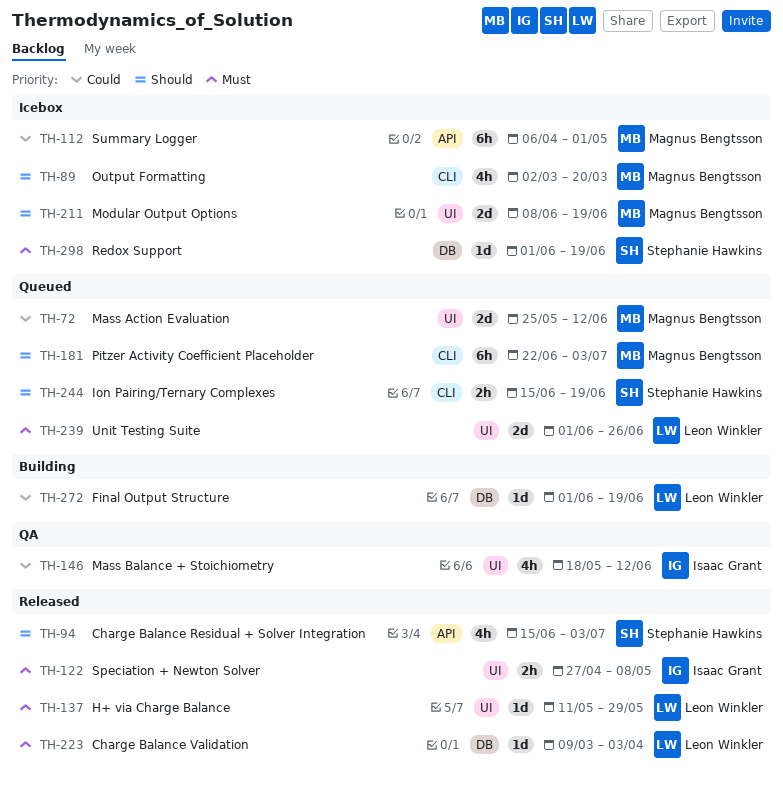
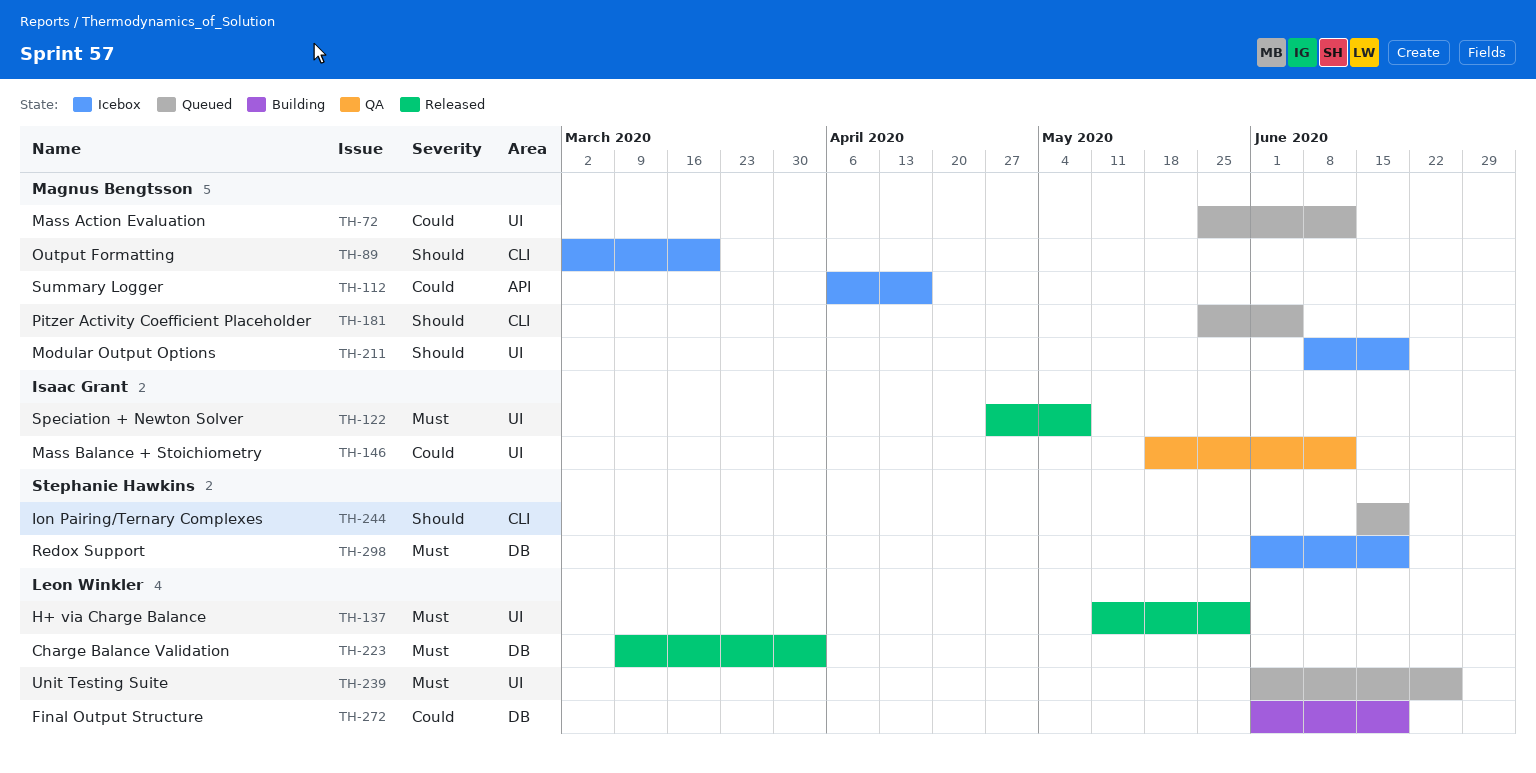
TH-94: present -> none
TH-112, due: May 1 -> Apr 17
TH-181, start: Jun 22 -> May 25
TH-181, due: Jul 3 -> Jun 5

